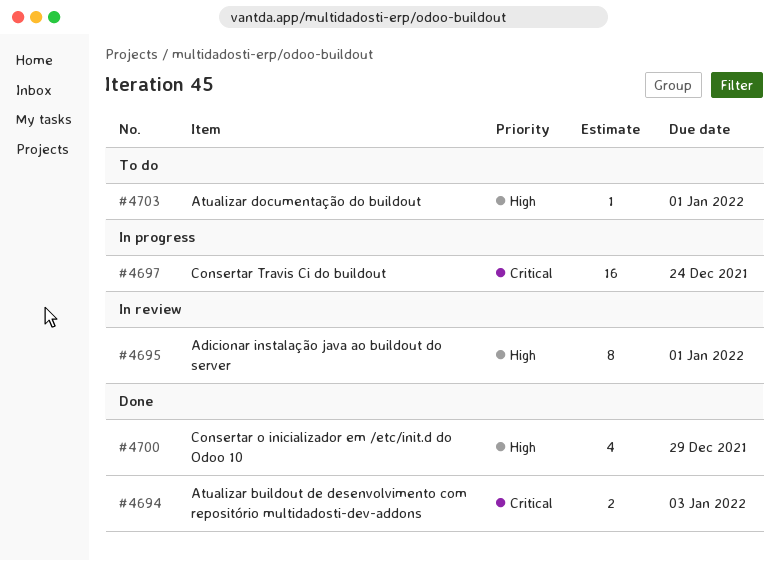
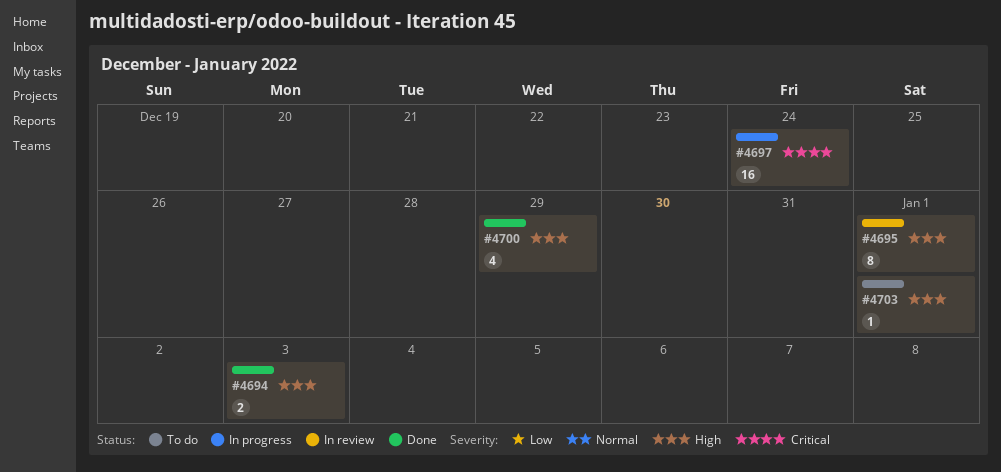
#4694, priority: Critical -> High

